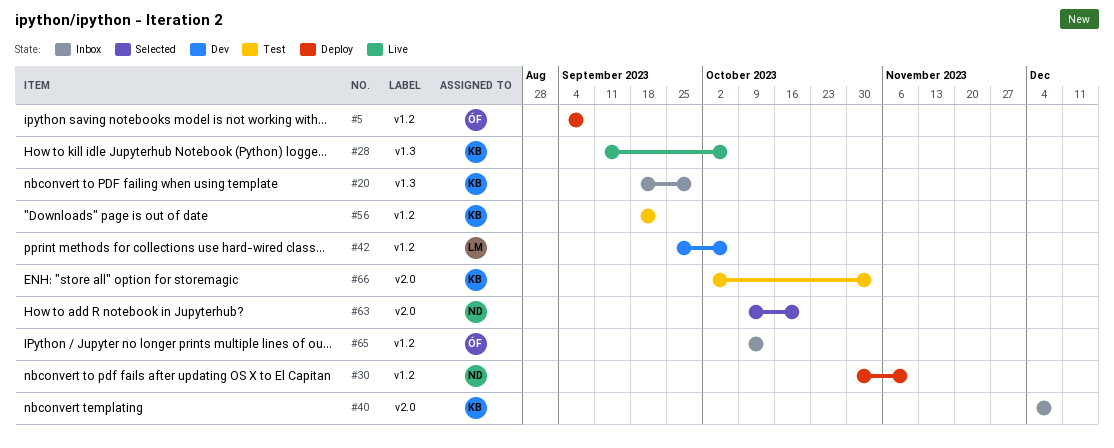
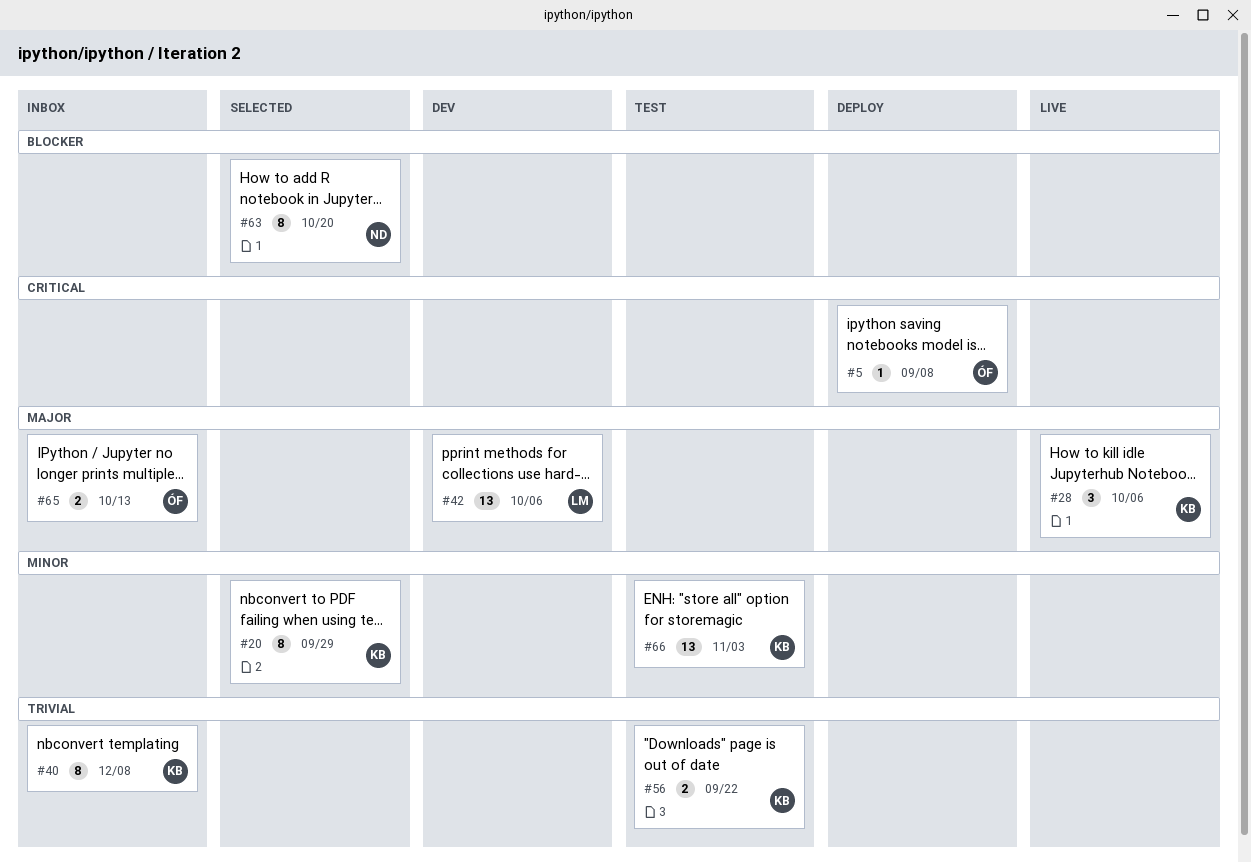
#20, status: Inbox -> Selected
#30: present -> none

